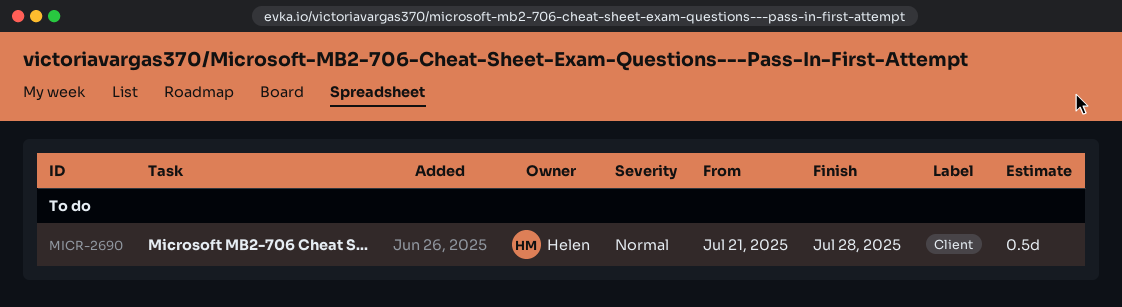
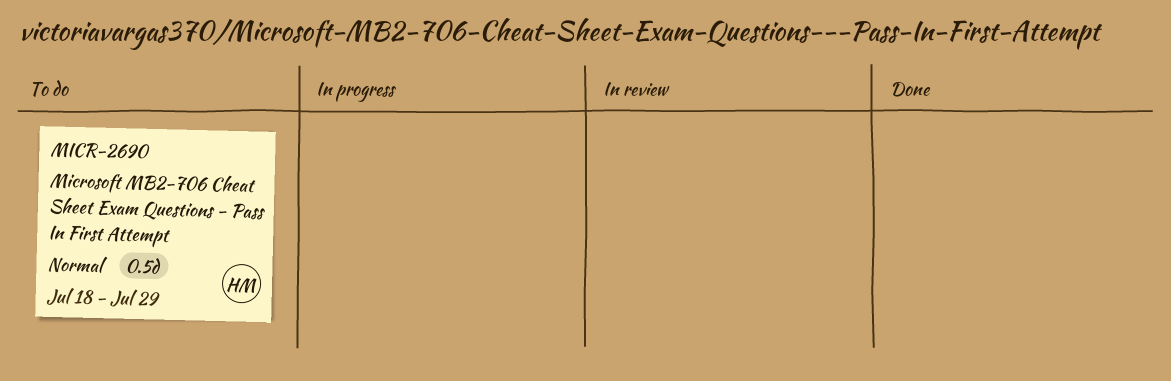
MICR-2690, start: Jul 21 -> Jul 18
MICR-2690, due: Jul 28 -> Jul 29

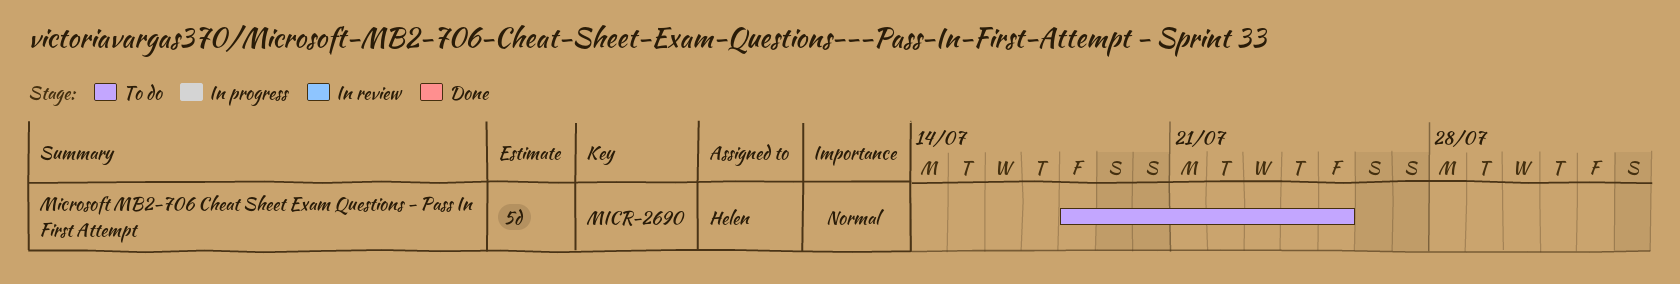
MICR-2690, estimate: 0.5d -> 5d
MICR-2690, due: Jul 29 -> Jul 25

